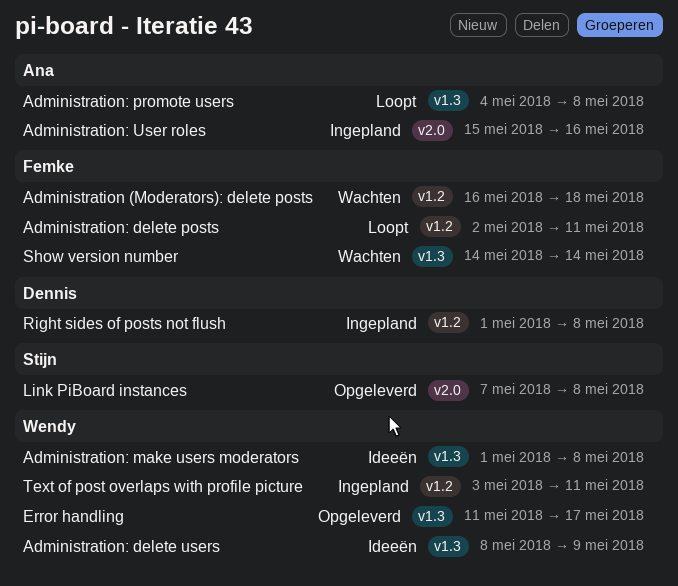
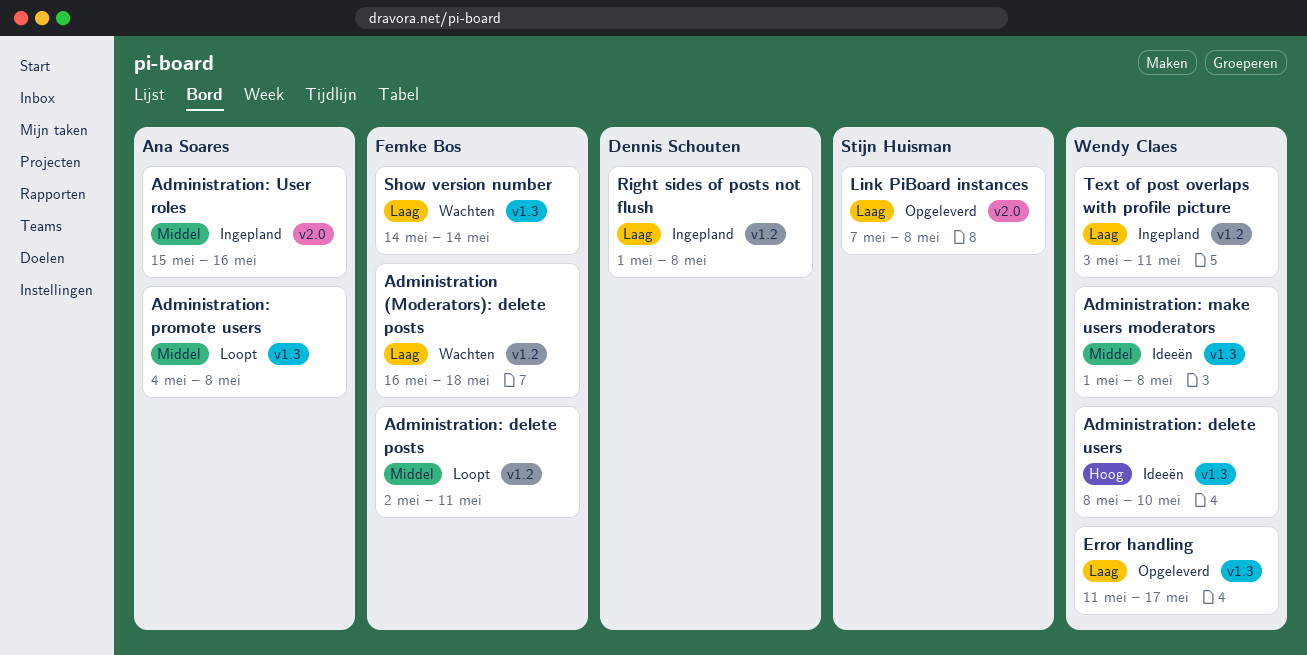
Administration: delete users, due: May 9 -> May 10

